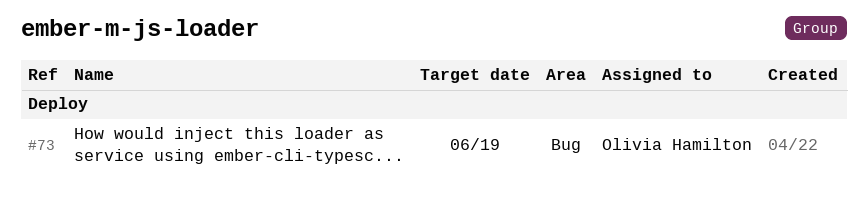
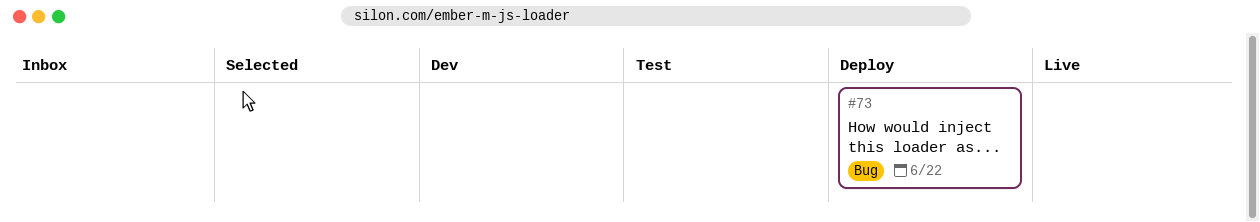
#73, due: Jun 19 -> Jun 22

